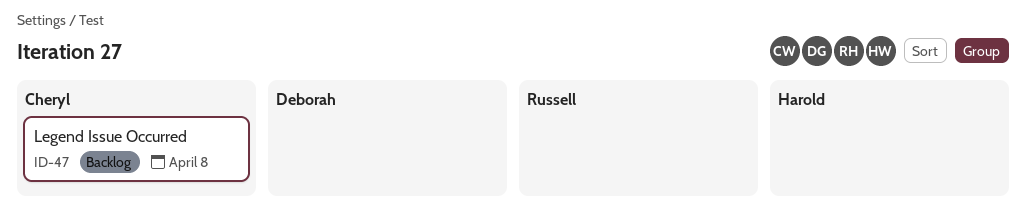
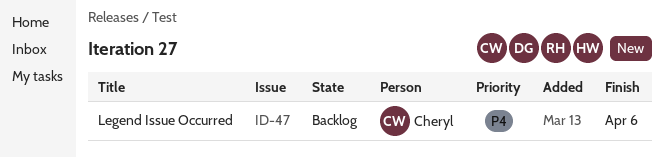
ID-47, due: Apr 8 -> Apr 6

